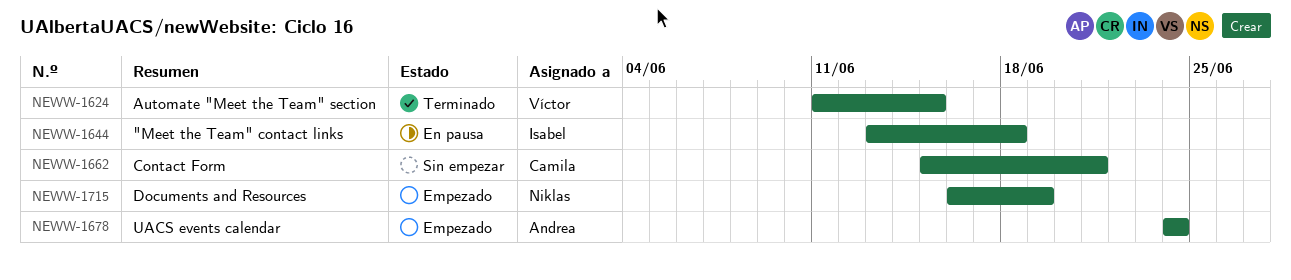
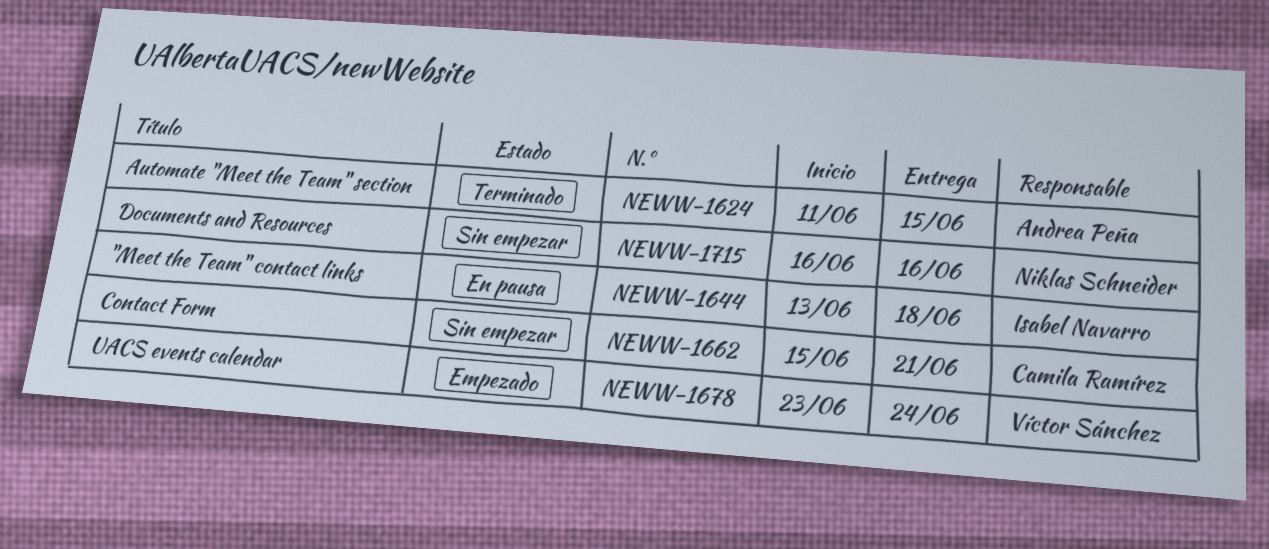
NEWW-1624, owner: Víctor Sánchez -> Andrea Peña
NEWW-1678, owner: Andrea Peña -> Víctor Sánchez
NEWW-1678, start: Jun 24 -> Jun 23
NEWW-1715, status: Empezado -> Sin empezar
NEWW-1715, due: Jun 19 -> Jun 16

